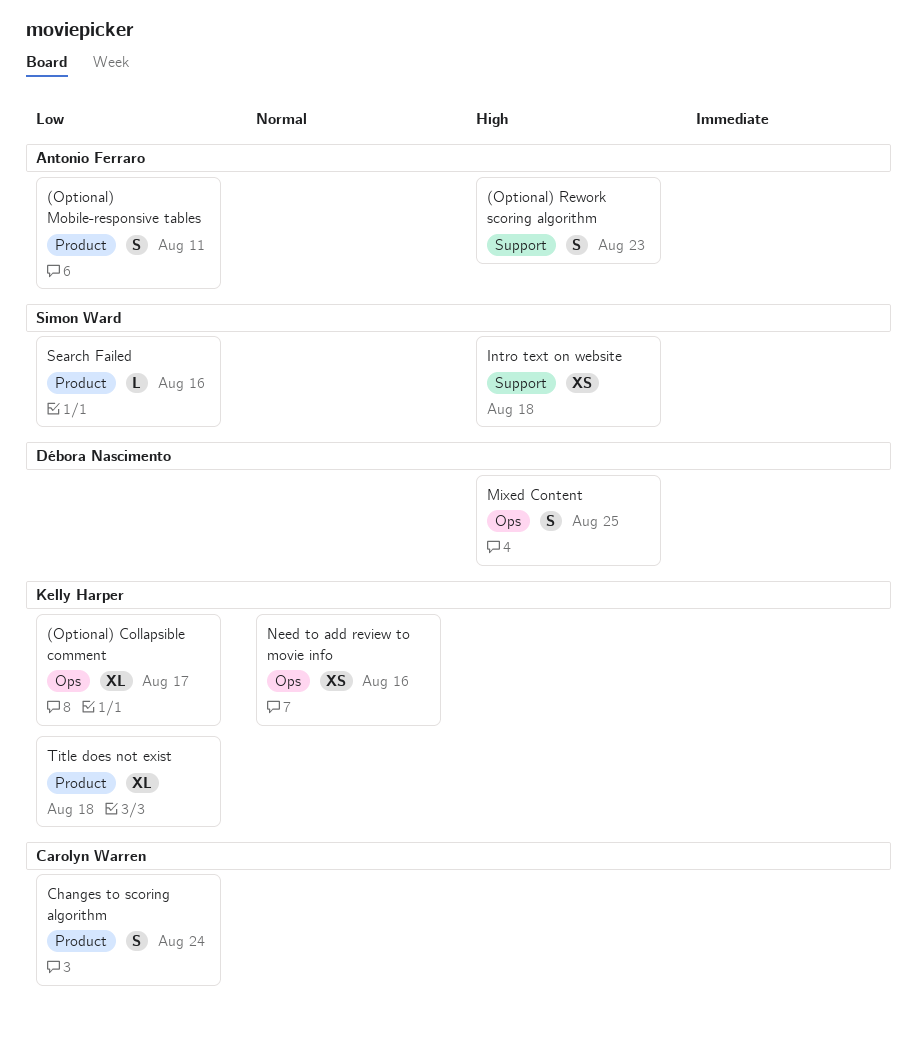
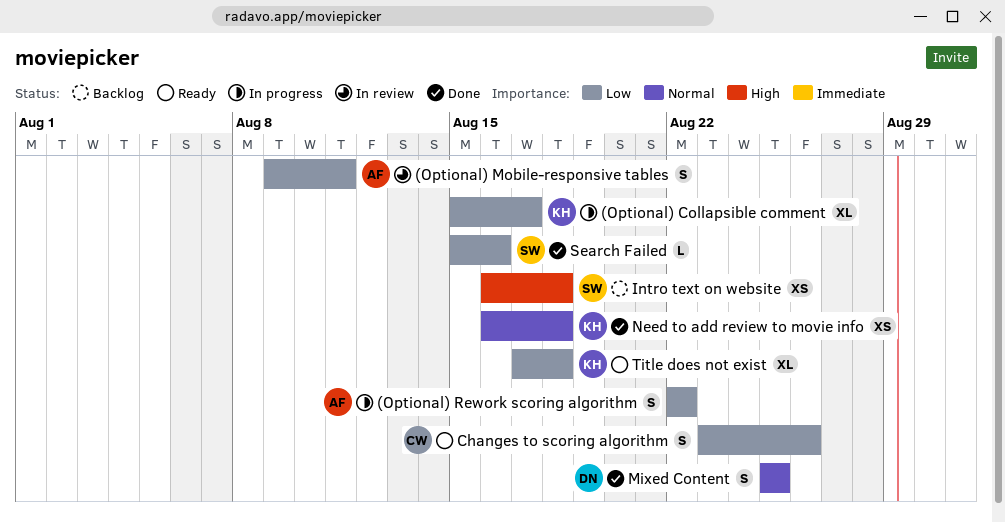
(Optional) Rework scoring algorithm, priority: High -> Low
(Optional) Rework scoring algorithm, due: Aug 23 -> Aug 22
Changes to scoring algorithm, due: Aug 24 -> Aug 26
Mixed Content, priority: High -> Normal
Need to add review to movie info, due: Aug 16 -> Aug 18

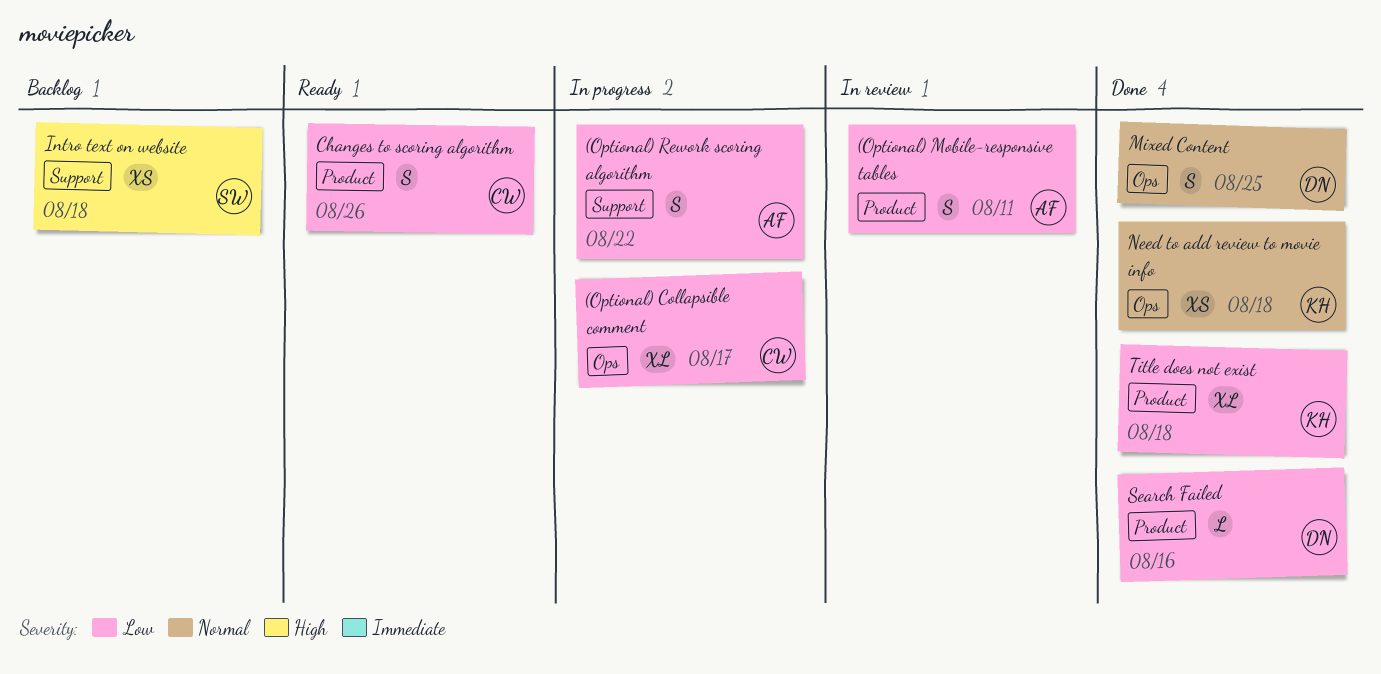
(Optional) Collapsible comment, owner: KH -> CW
Search Failed, owner: SW -> DN
Title does not exist, status: Ready -> Done

